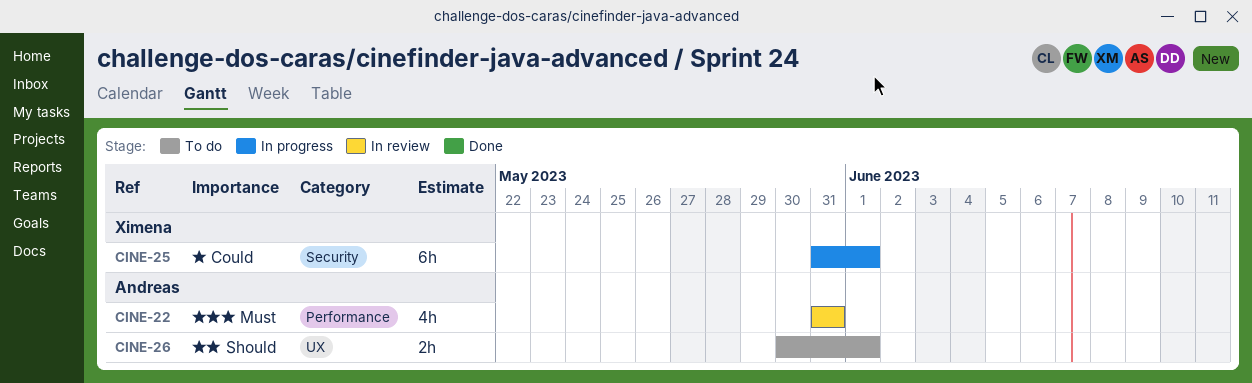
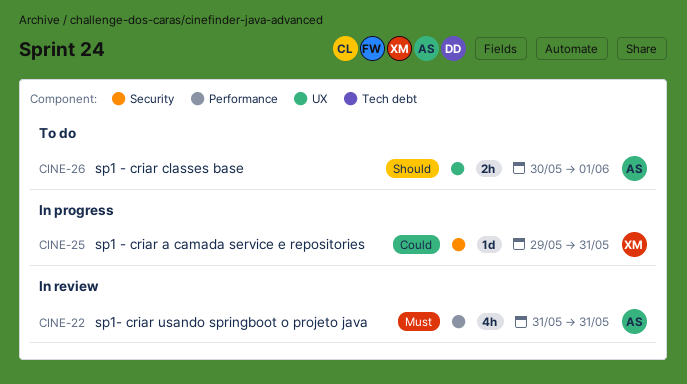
CINE-25, estimate: 6h -> 1d
CINE-25, start: May 31 -> May 29
CINE-25, due: Jun 1 -> May 31

